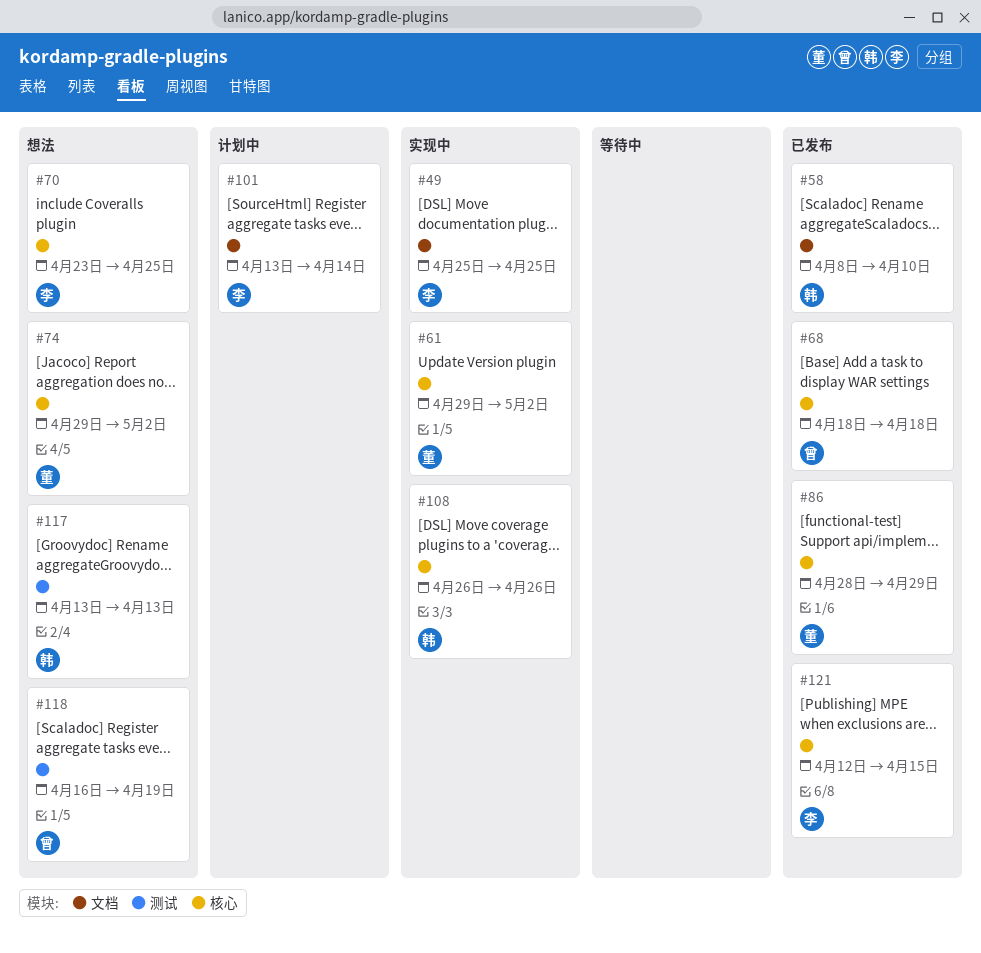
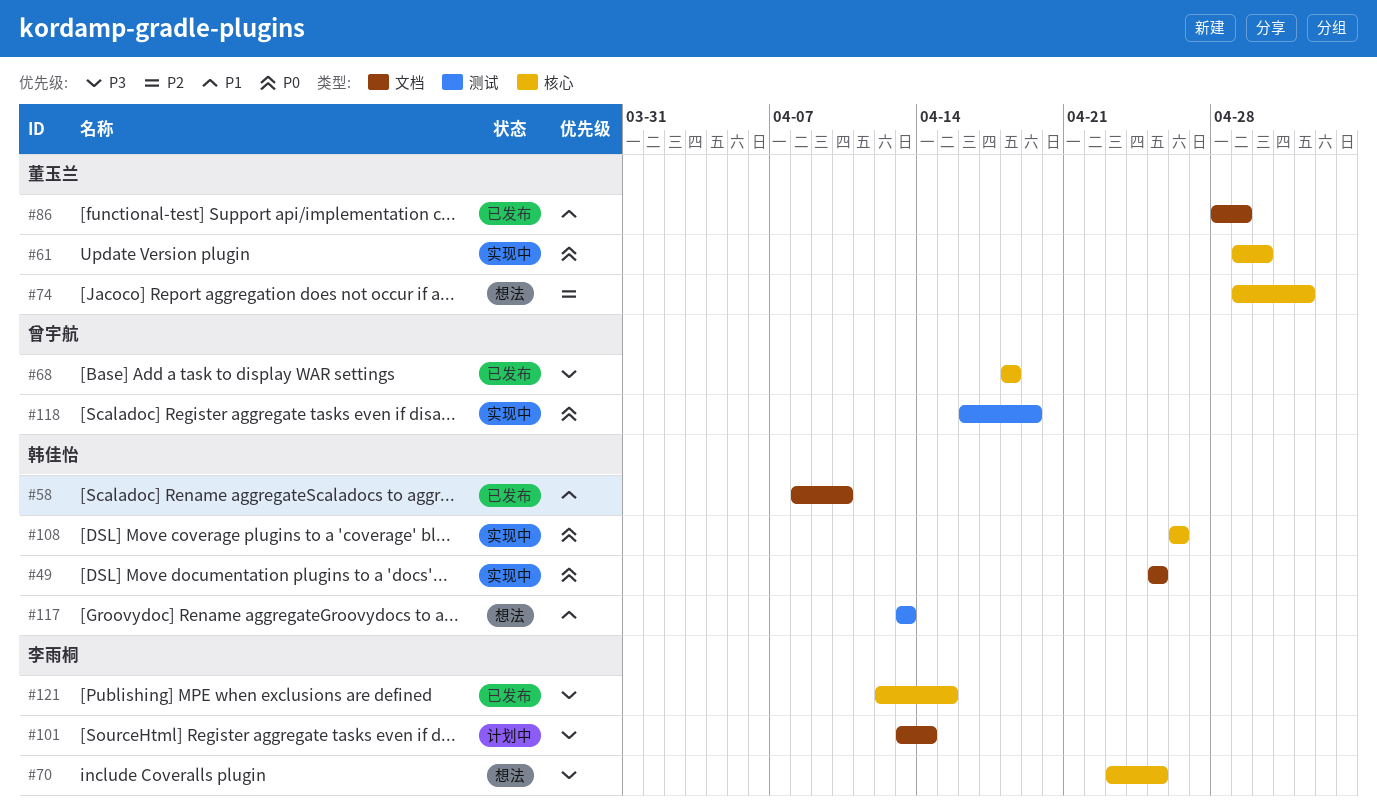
#49, owner: 李雨桐 -> 韩佳怡
#61, due: May 2 -> Apr 30
#86, label: 核心 -> 文档
#118, status: 想法 -> 实现中

